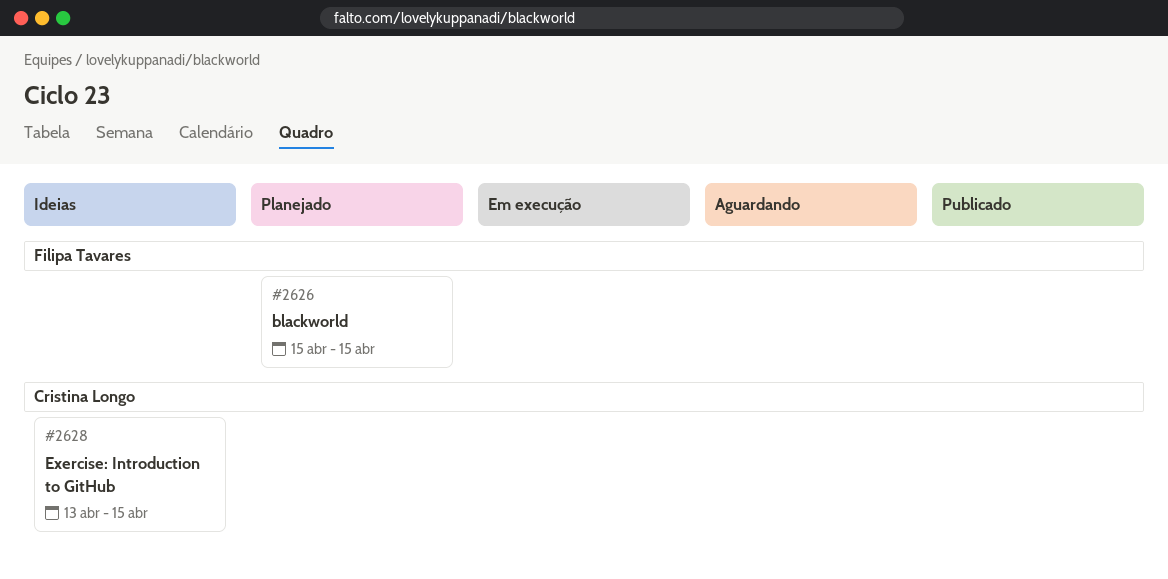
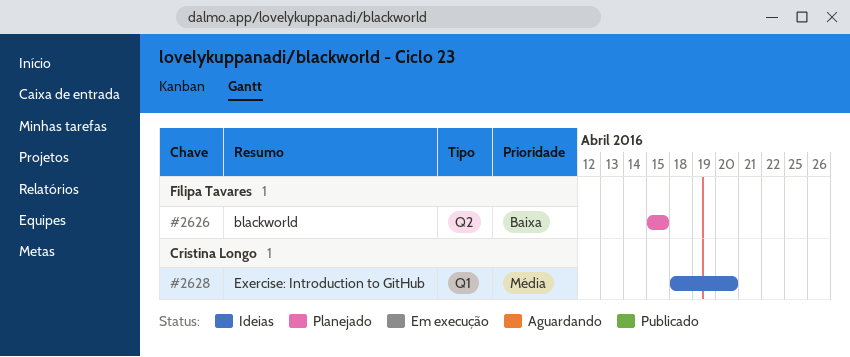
#2628, start: Apr 13 -> Apr 18
#2628, due: Apr 15 -> Apr 20

